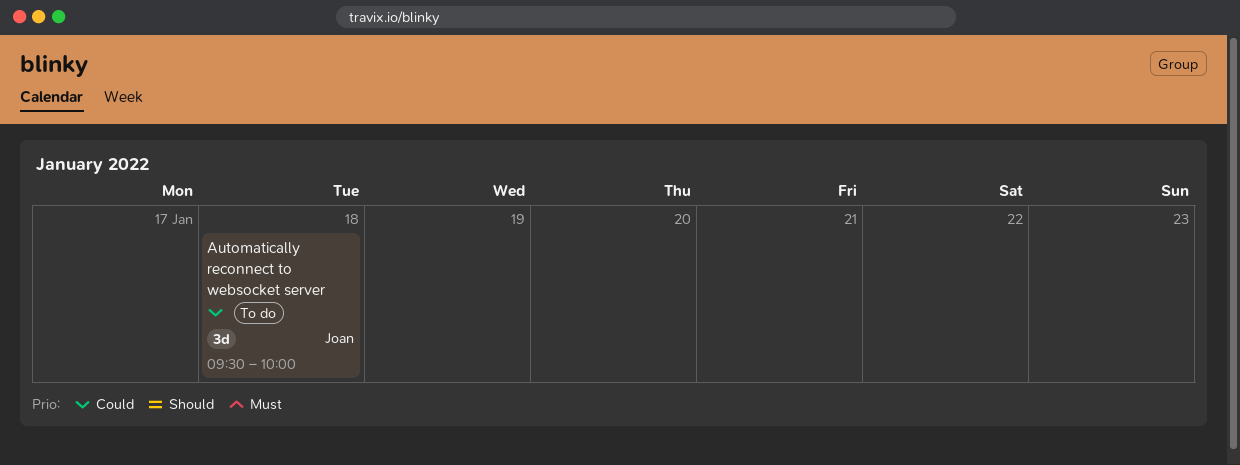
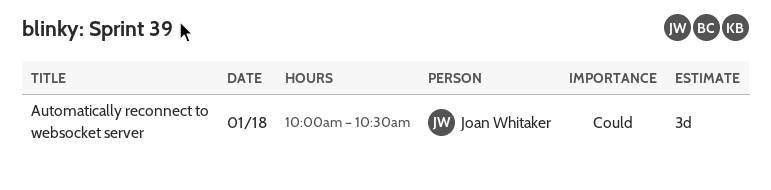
Automatically reconnect to websocket server, begins: 09:30 -> 10:00
Automatically reconnect to websocket server, ends: 10:00 -> 10:30

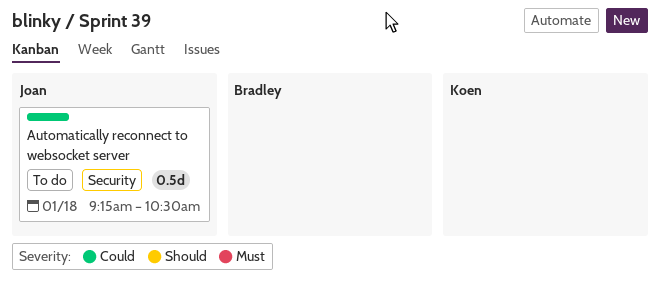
Automatically reconnect to websocket server, estimate: 3d -> 0.5d
Automatically reconnect to websocket server, begins: 10:00 -> 09:15

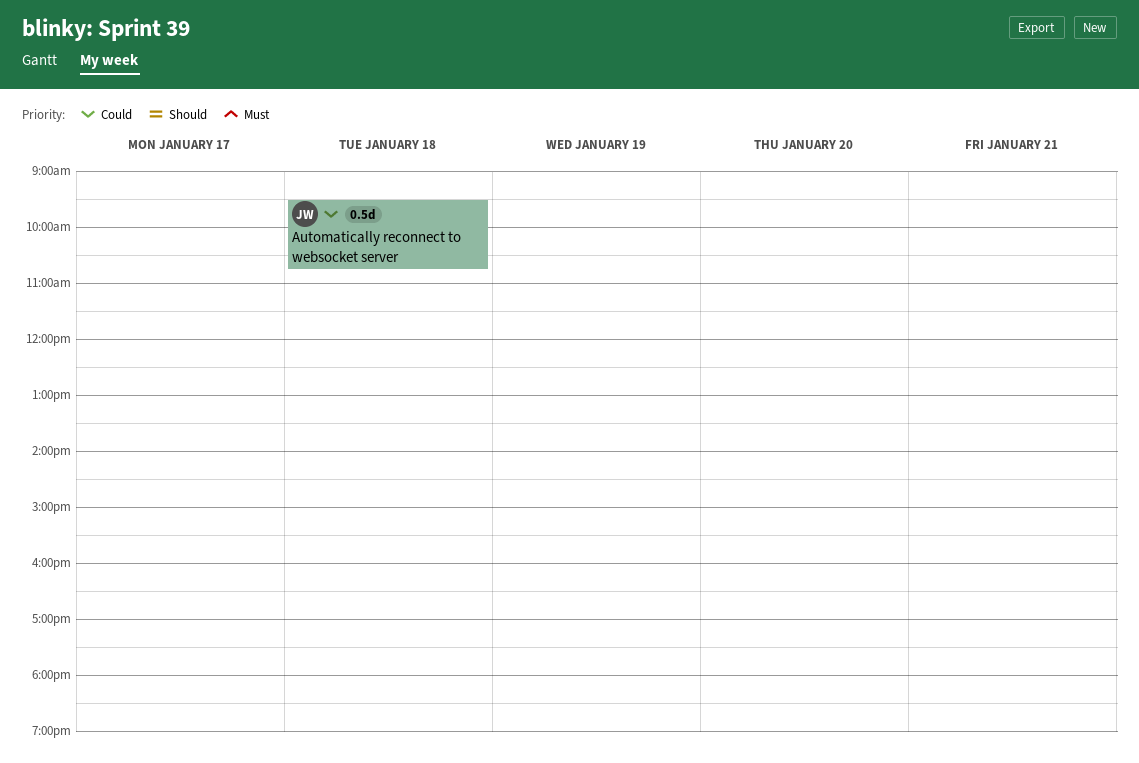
Automatically reconnect to websocket server, begins: 09:15 -> 09:30
Automatically reconnect to websocket server, ends: 10:30 -> 10:45

